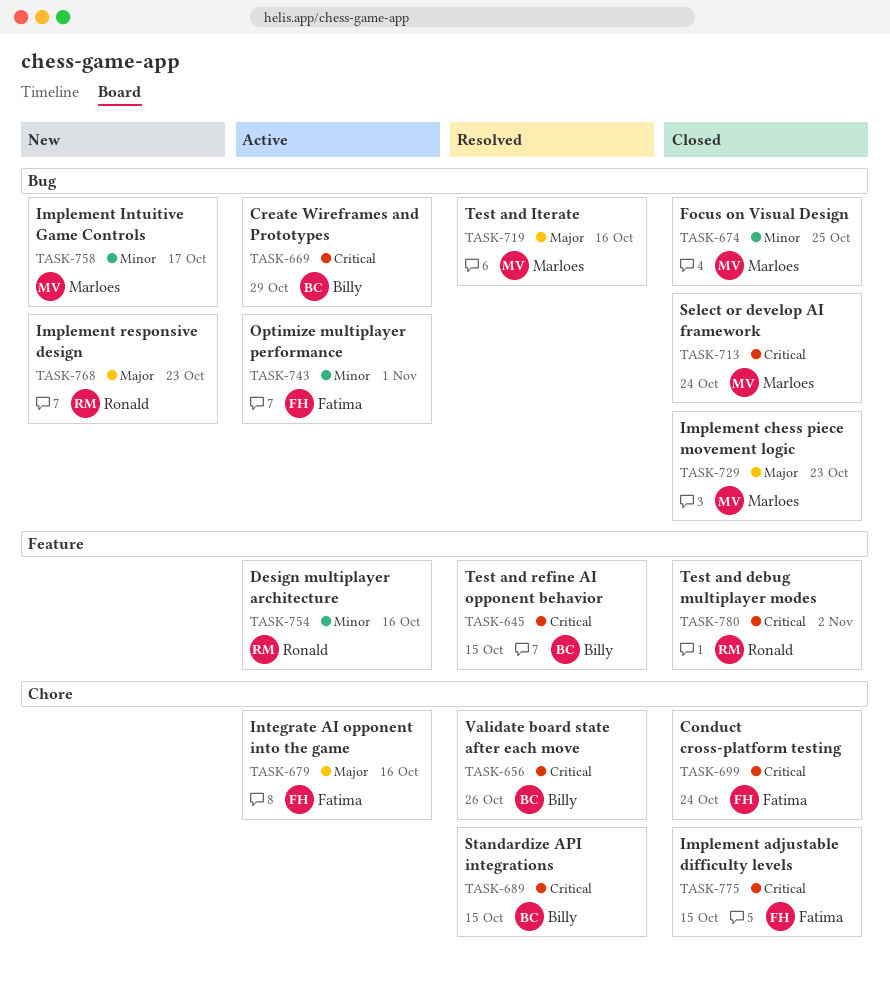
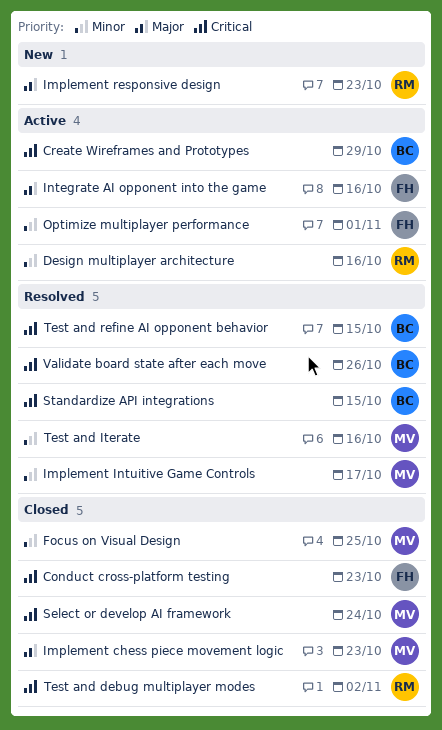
Conduct cross-platform testing, due: Oct 24 -> Oct 23
Implement adjustable difficulty levels: present -> none
Implement Intuitive Game Controls, status: New -> Resolved
Test and Iterate, priority: Major -> Minor

